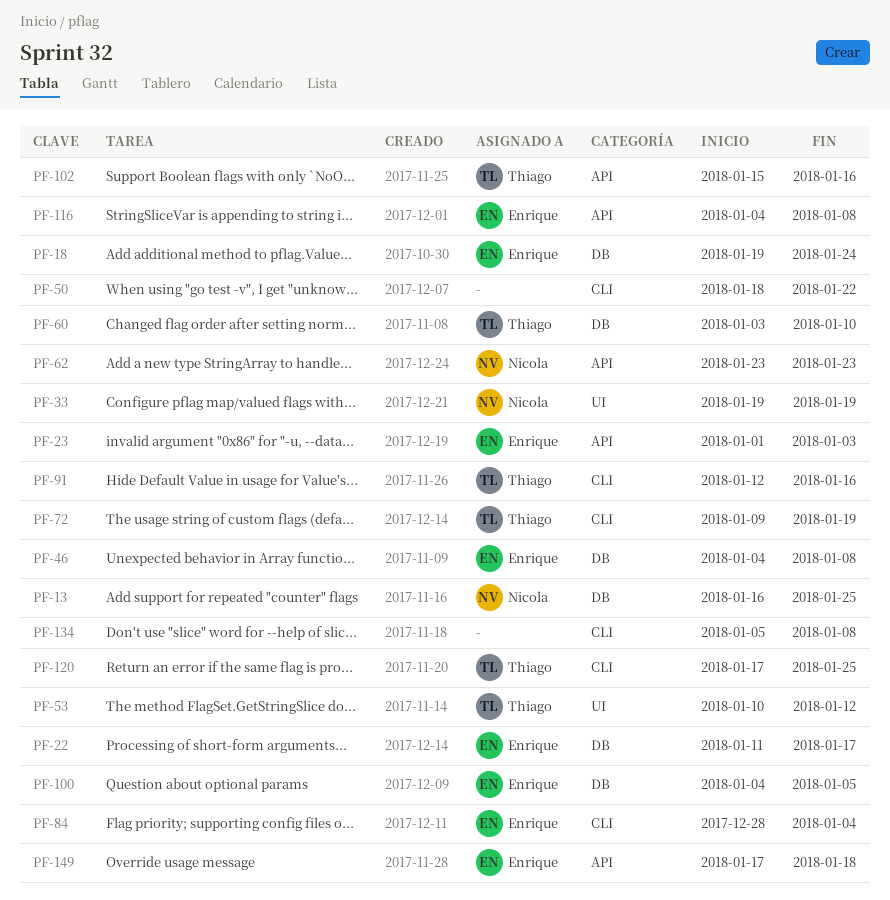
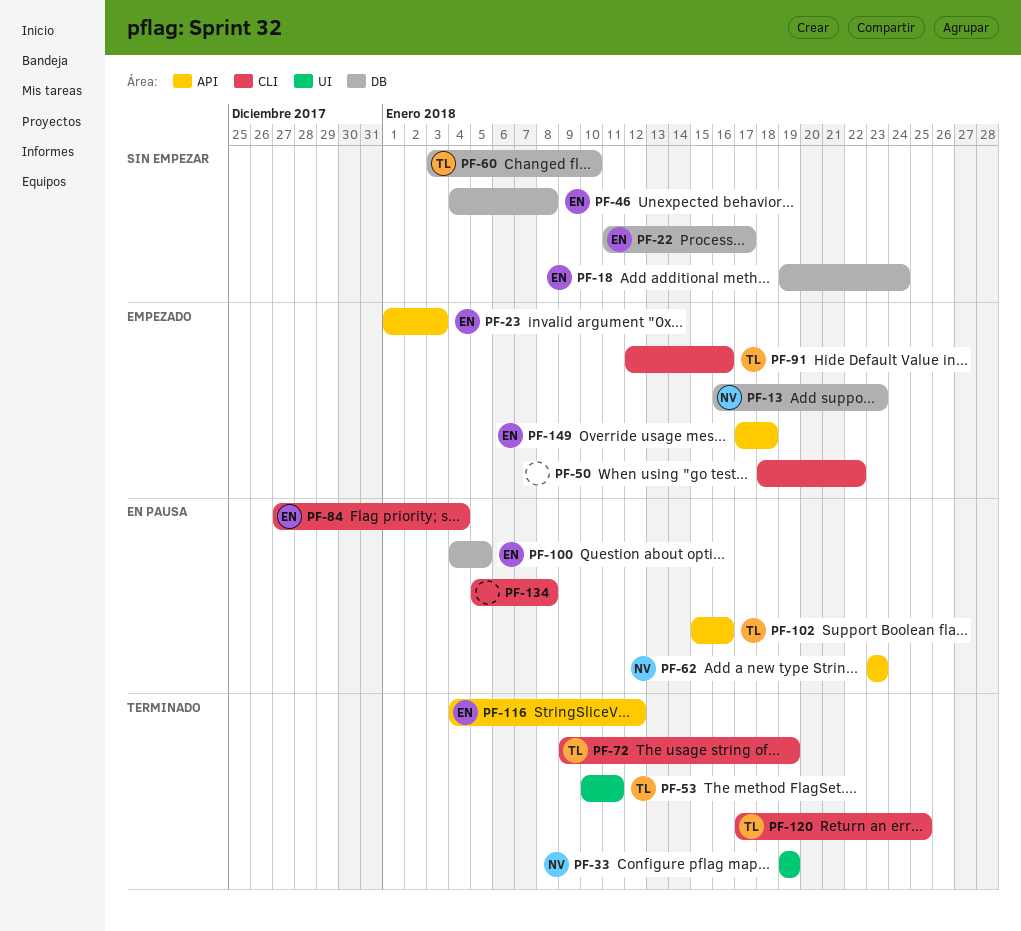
PF-13, due: Jan 25 -> Jan 23
PF-53, due: Jan 12 -> Jan 11
PF-84, start: Dec 28 -> Dec 27
PF-116, due: Jan 8 -> Jan 12

